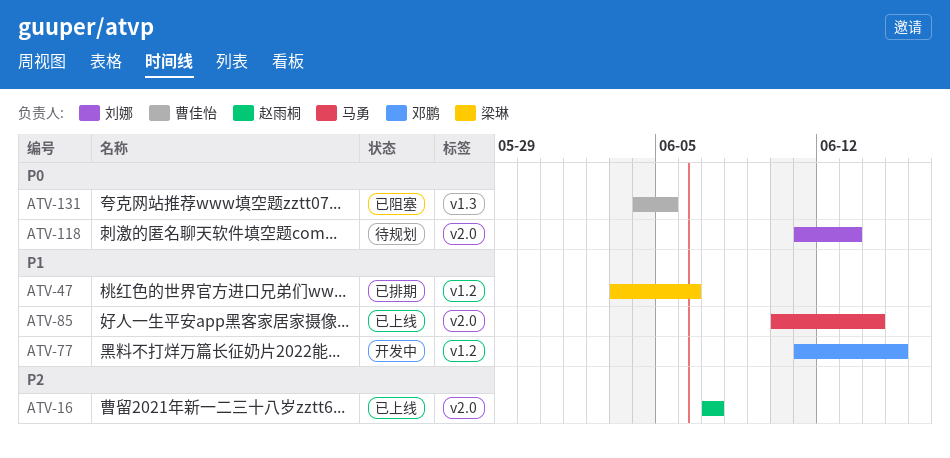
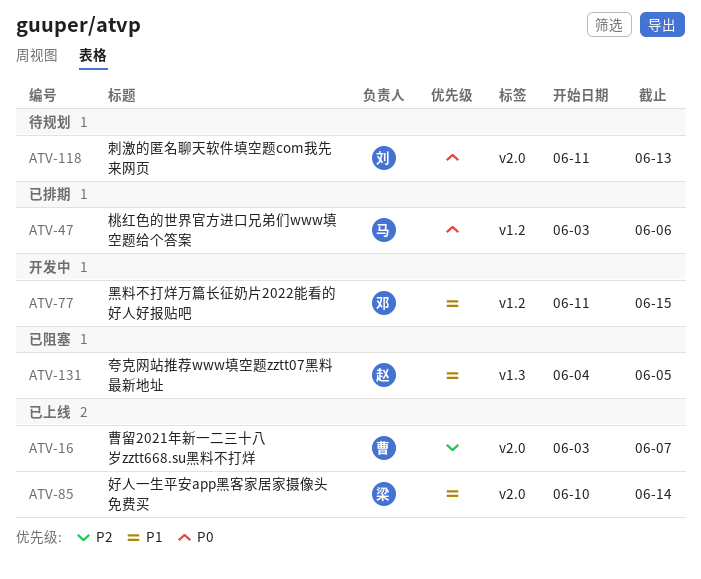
ATV-16, owner: 赵雨桐 -> 曹佳怡
ATV-16, start: Jun 7 -> Jun 3
ATV-47, owner: 梁琳 -> 马勇
ATV-47, priority: P1 -> P0
ATV-85, owner: 马勇 -> 梁琳
ATV-131, owner: 曹佳怡 -> 赵雨桐
ATV-131, priority: P0 -> P1

